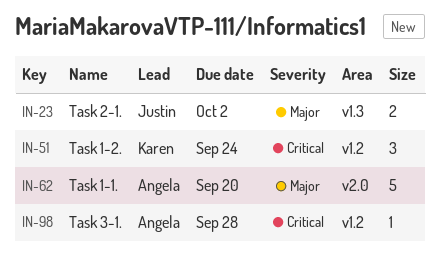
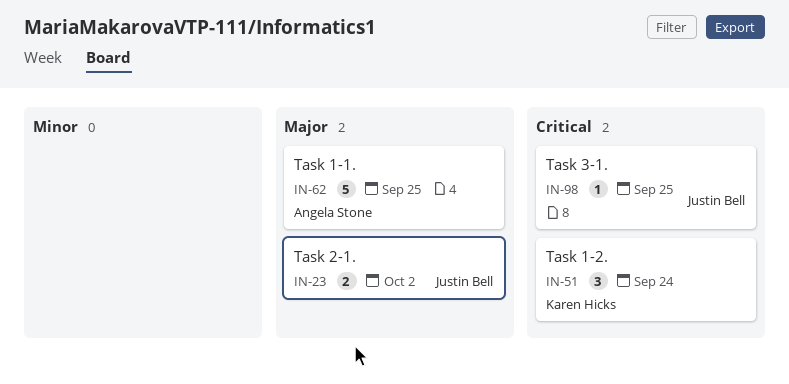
IN-62, due: Sep 20 -> Sep 25
IN-98, owner: Angela Stone -> Justin Bell
IN-98, due: Sep 28 -> Sep 25

